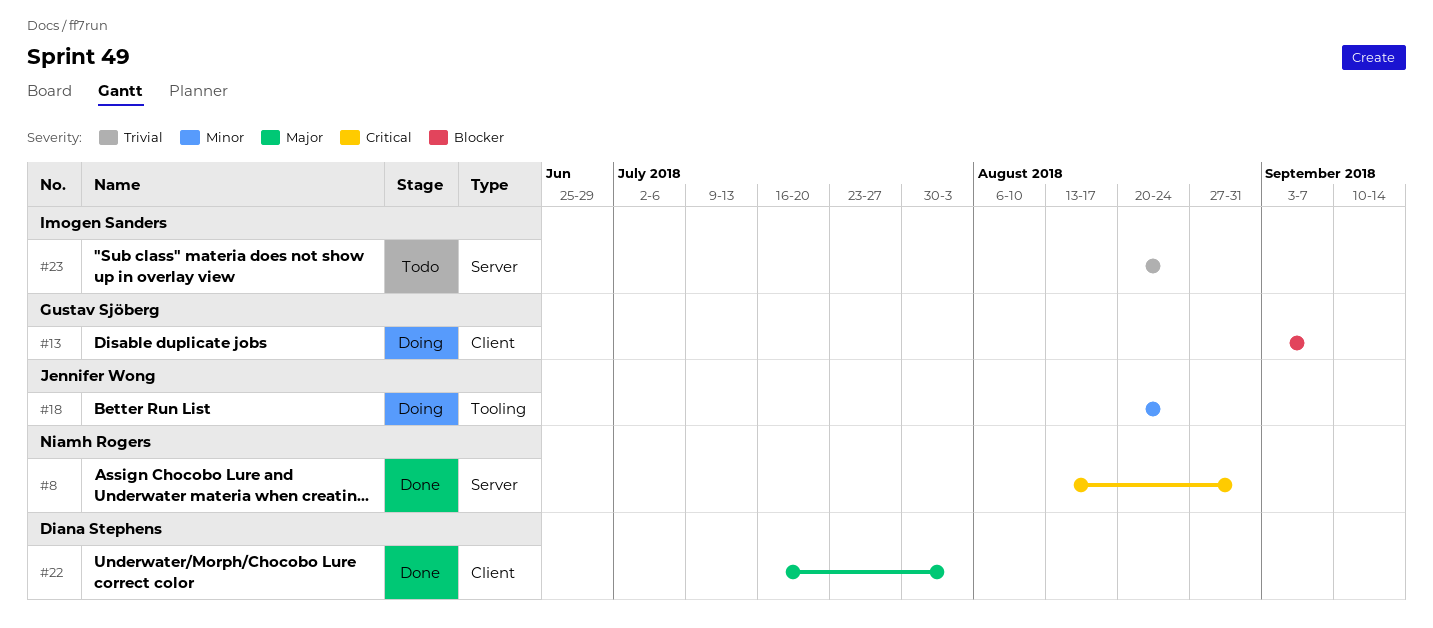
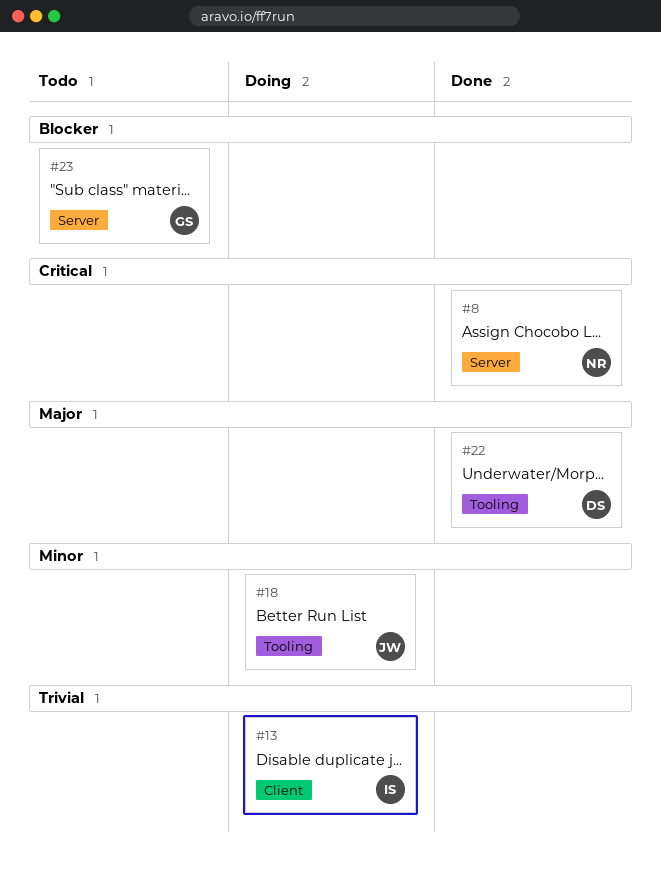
#13, owner: Gustav Sjöberg -> Imogen Sanders
#13, priority: Blocker -> Trivial
#22, label: Client -> Tooling
#23, owner: Imogen Sanders -> Gustav Sjöberg
#23, priority: Trivial -> Blocker

